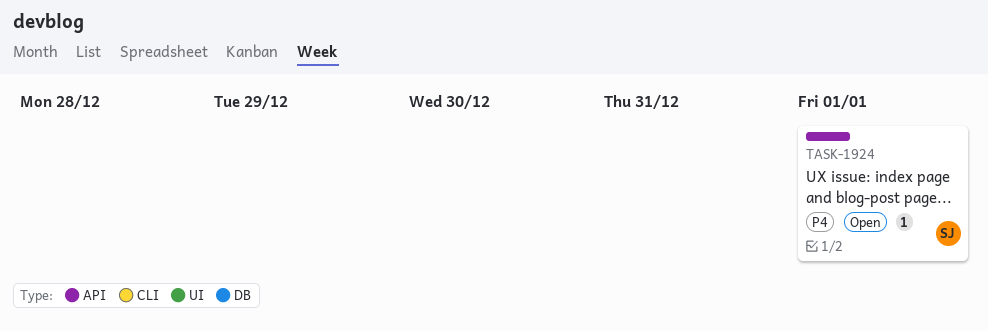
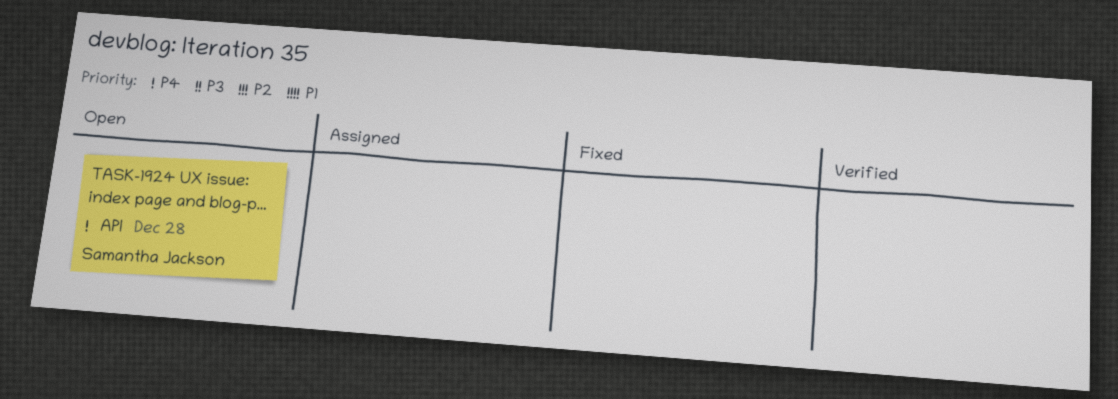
TASK-1924, due: Jan 1 -> Dec 28

